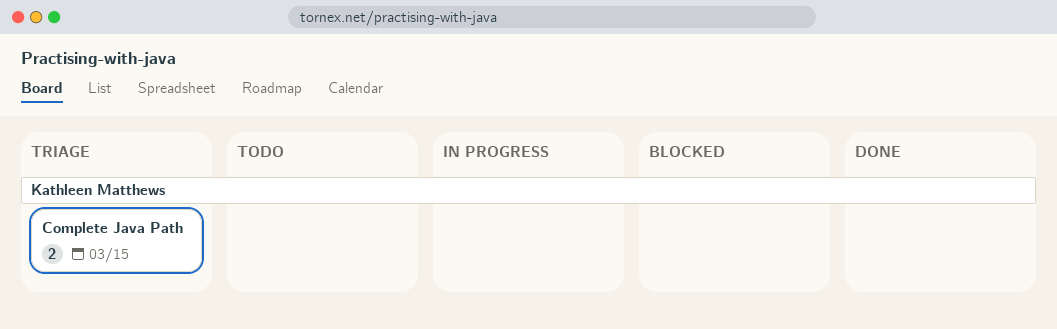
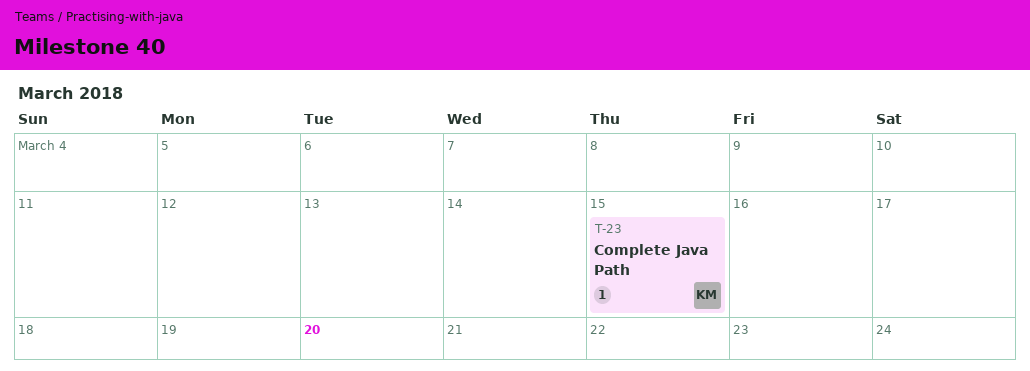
Complete Java Path, estimate: 2 -> 1

